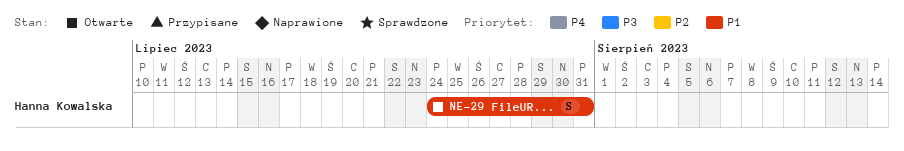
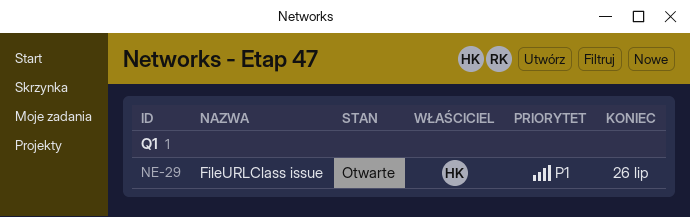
NE-29, due: Jul 31 -> Jul 26

